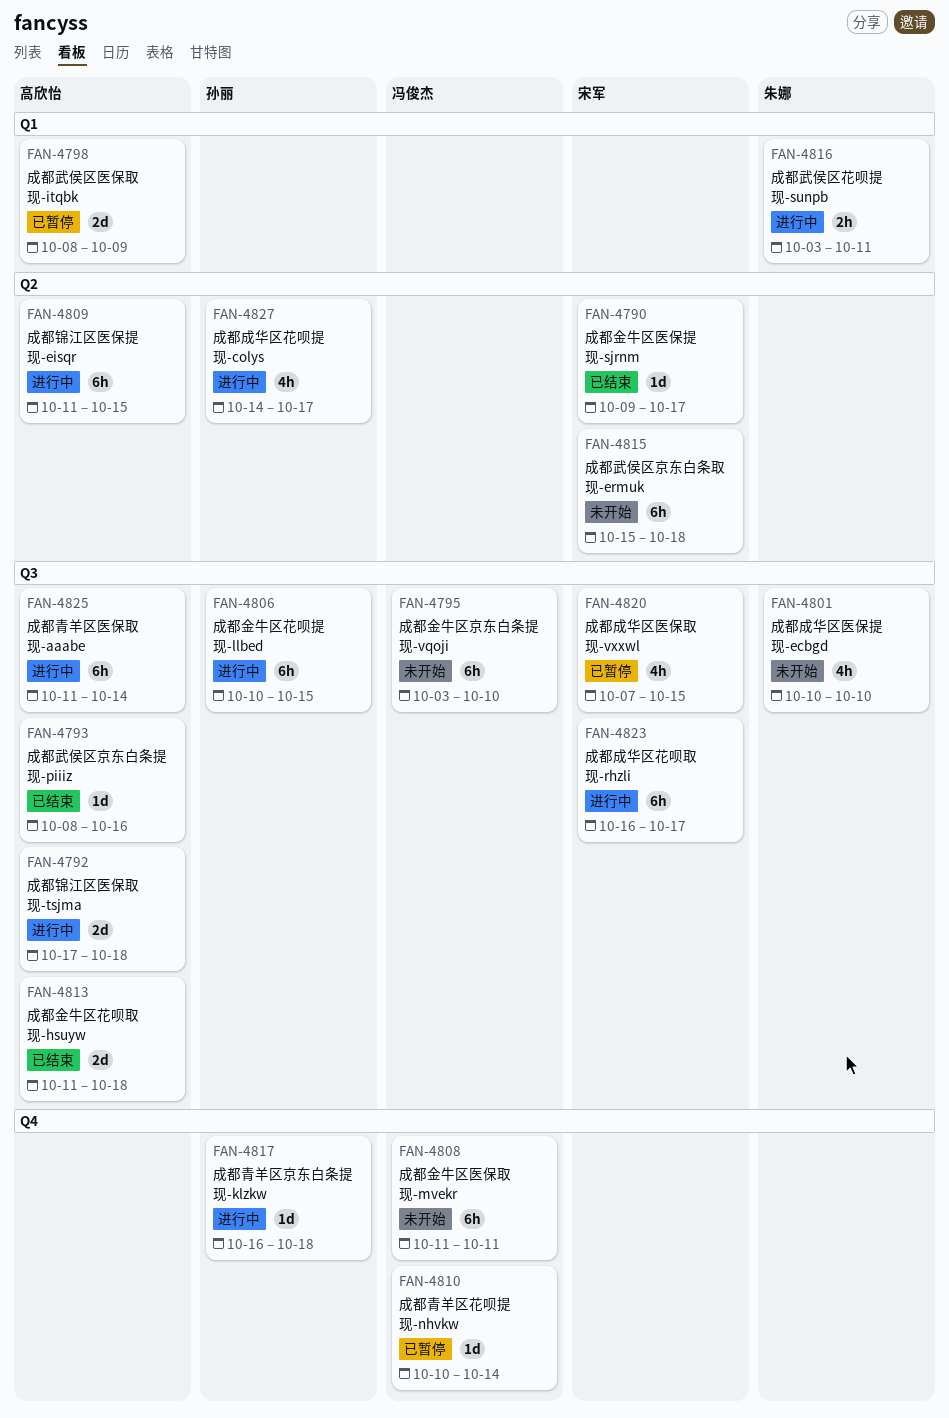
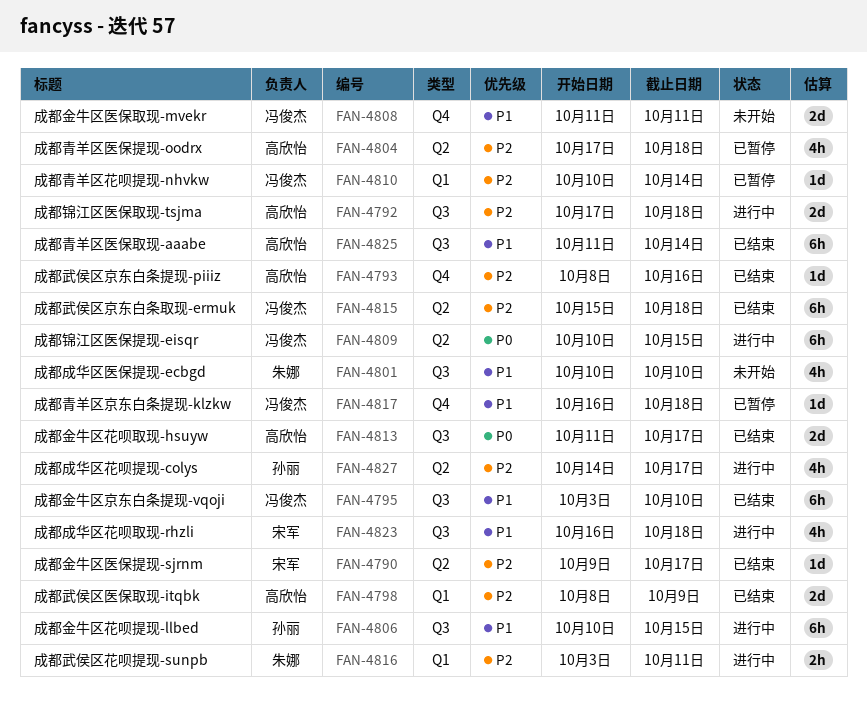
FAN-4793, label: Q3 -> Q4
FAN-4795, status: 未开始 -> 已结束
FAN-4798, status: 已暂停 -> 已结束
FAN-4804: none -> present
FAN-4808, estimate: 6h -> 2d
FAN-4809, owner: 高欣怡 -> 冯俊杰
FAN-4809, start: Oct 11 -> Oct 10
FAN-4810, label: Q4 -> Q1
FAN-4813, due: Oct 18 -> Oct 17
FAN-4815, status: 未开始 -> 已结束
FAN-4815, owner: 宋军 -> 冯俊杰
FAN-4817, status: 进行中 -> 已暂停
FAN-4817, owner: 孙丽 -> 冯俊杰
FAN-4820: present -> none
FAN-4823, estimate: 6h -> 4h
FAN-4823, due: Oct 17 -> Oct 18
FAN-4825, status: 进行中 -> 已结束

